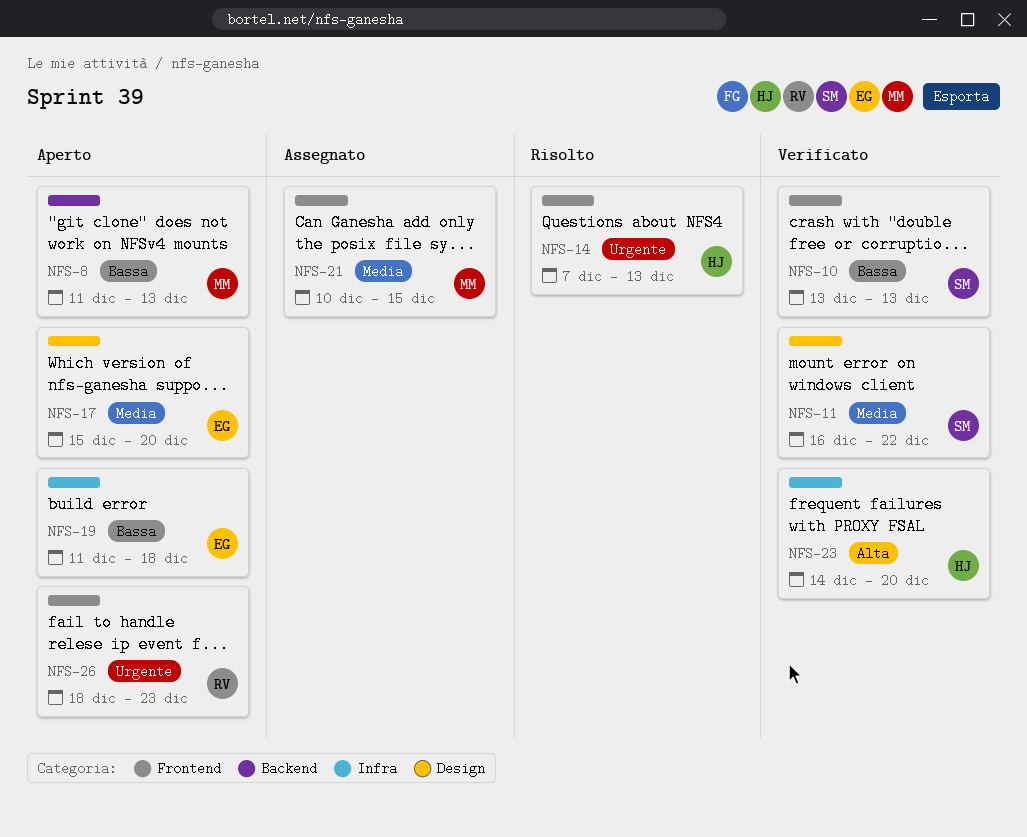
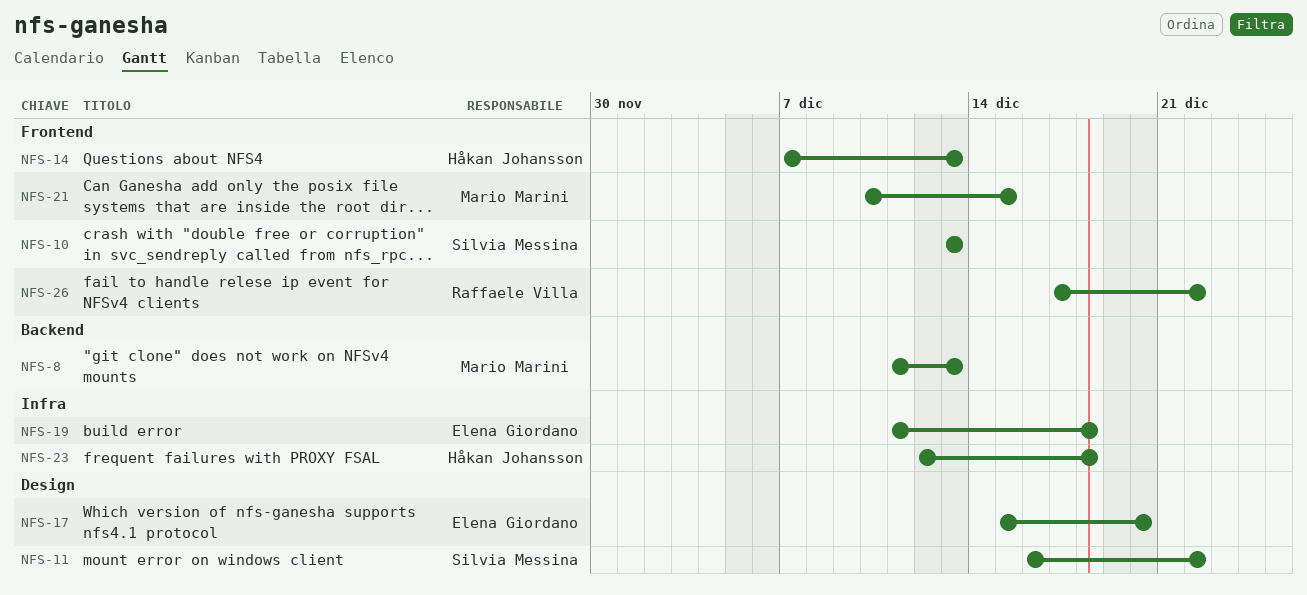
NFS-23, start: Dec 14 -> Dec 12
NFS-23, due: Dec 20 -> Dec 18
NFS-26, start: Dec 18 -> Dec 17
NFS-26, due: Dec 23 -> Dec 22

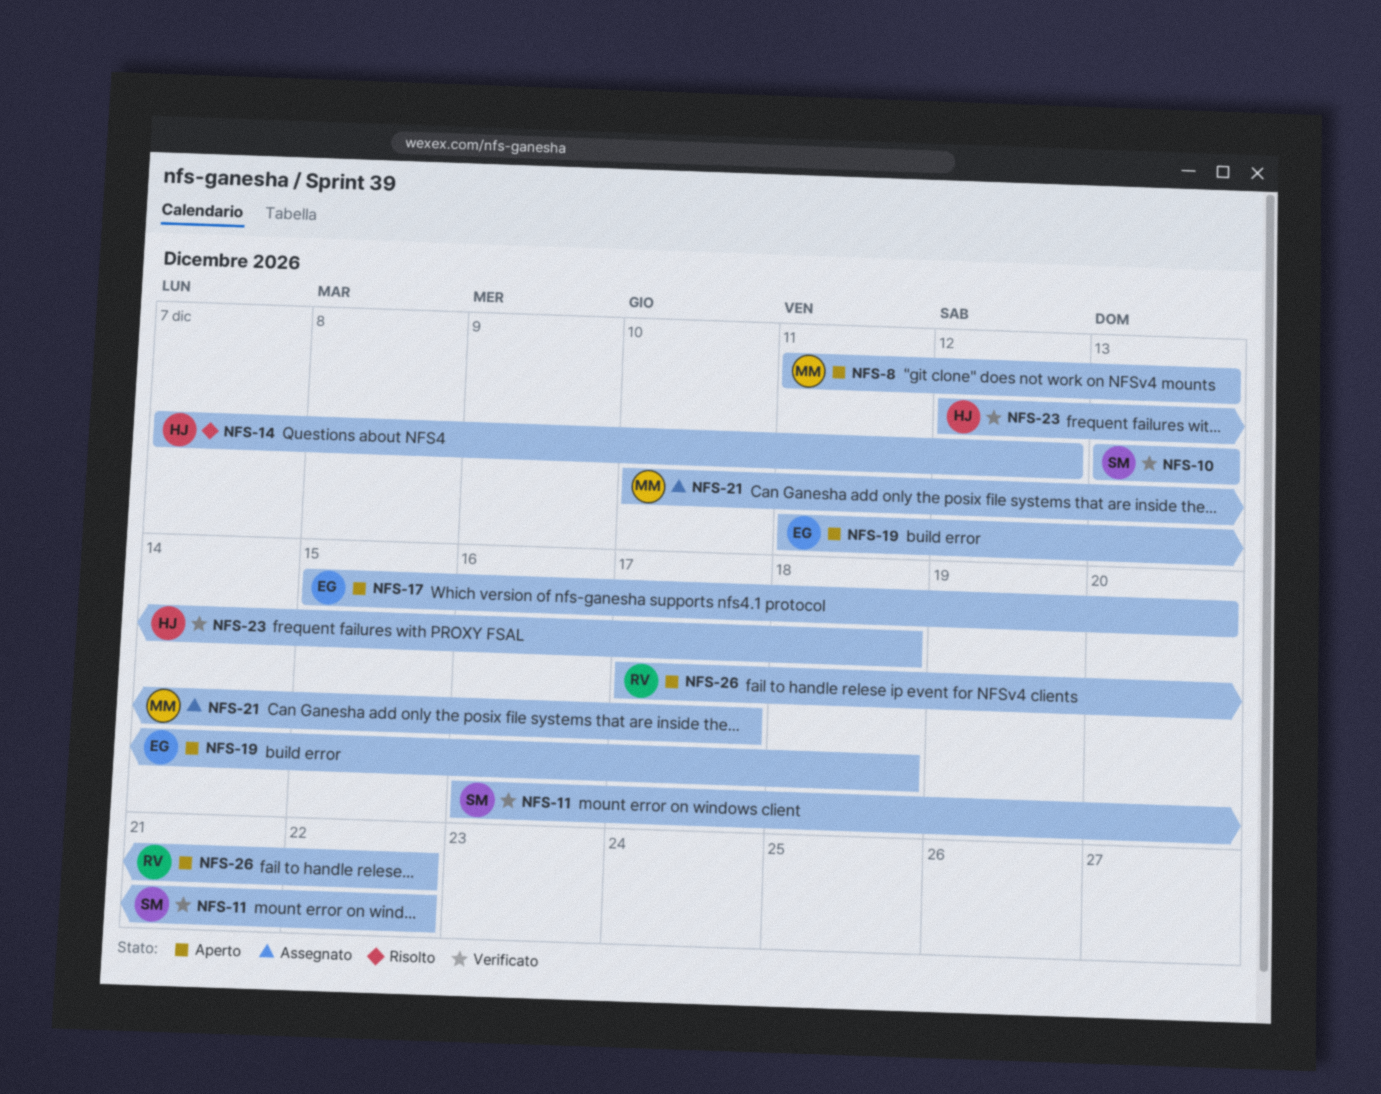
NFS-14, due: Dec 13 -> Dec 12
NFS-21, due: Dec 15 -> Dec 17

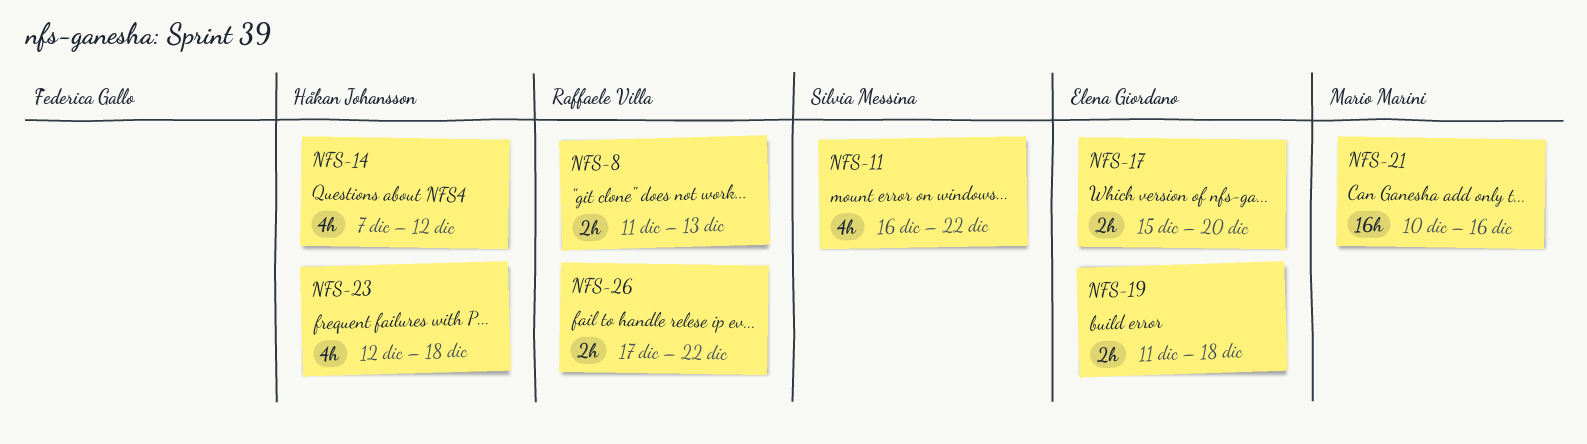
NFS-8, owner: Mario Marini -> Raffaele Villa
NFS-10: present -> none
NFS-21, due: Dec 17 -> Dec 16

